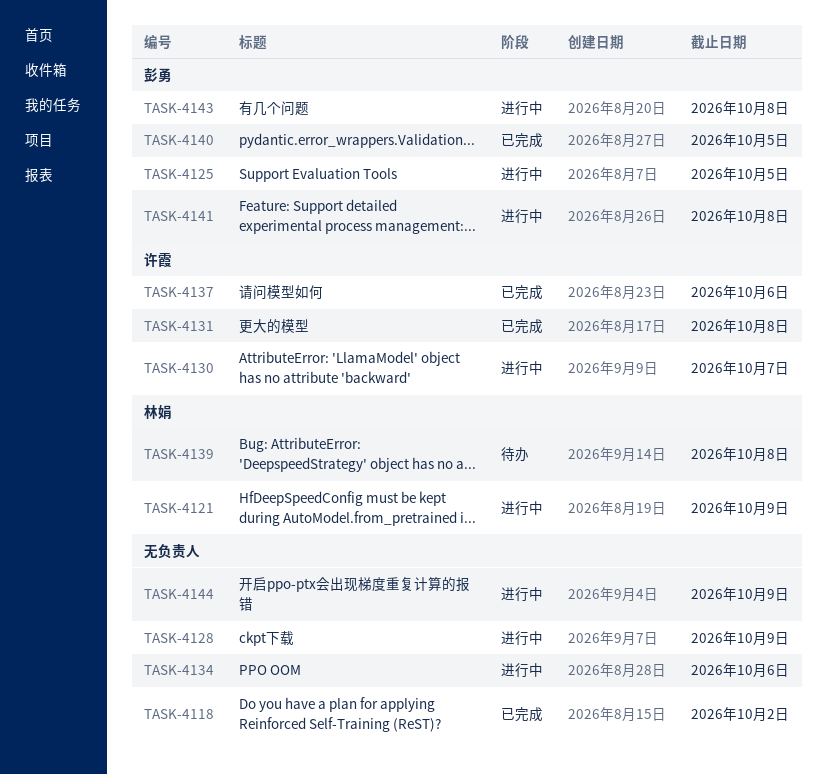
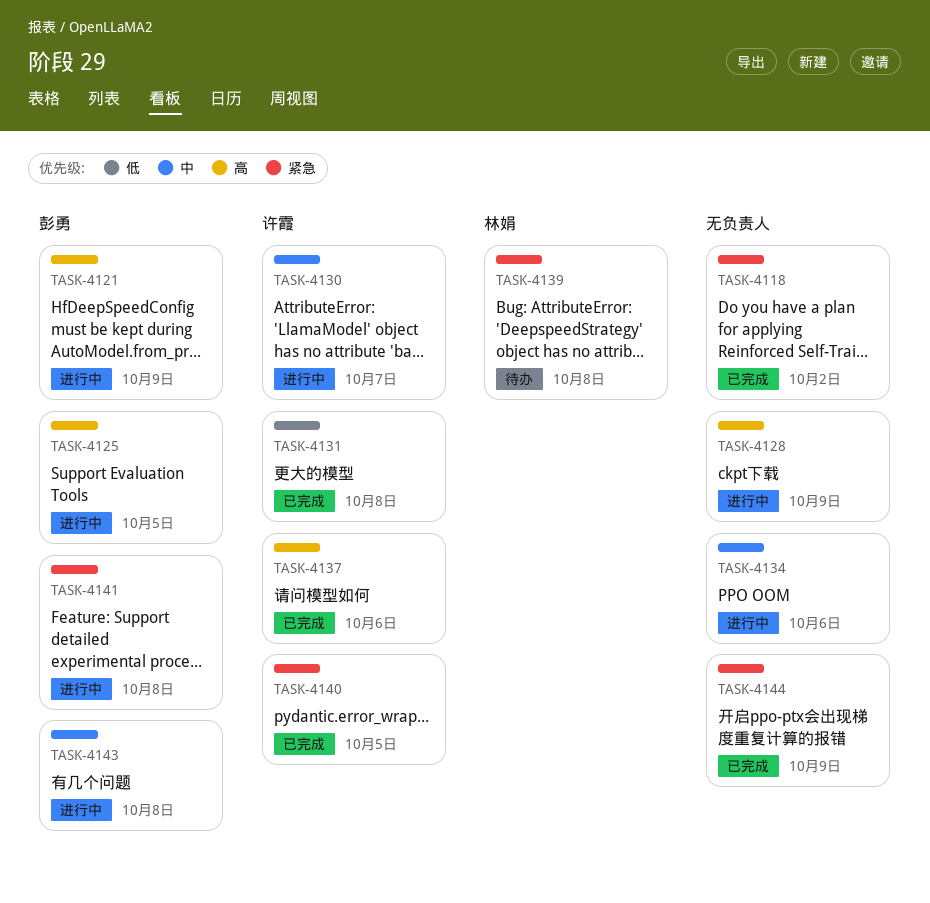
TASK-4121, owner: 林娟 -> 彭勇
TASK-4140, owner: 彭勇 -> 许霞
TASK-4144, status: 进行中 -> 已完成

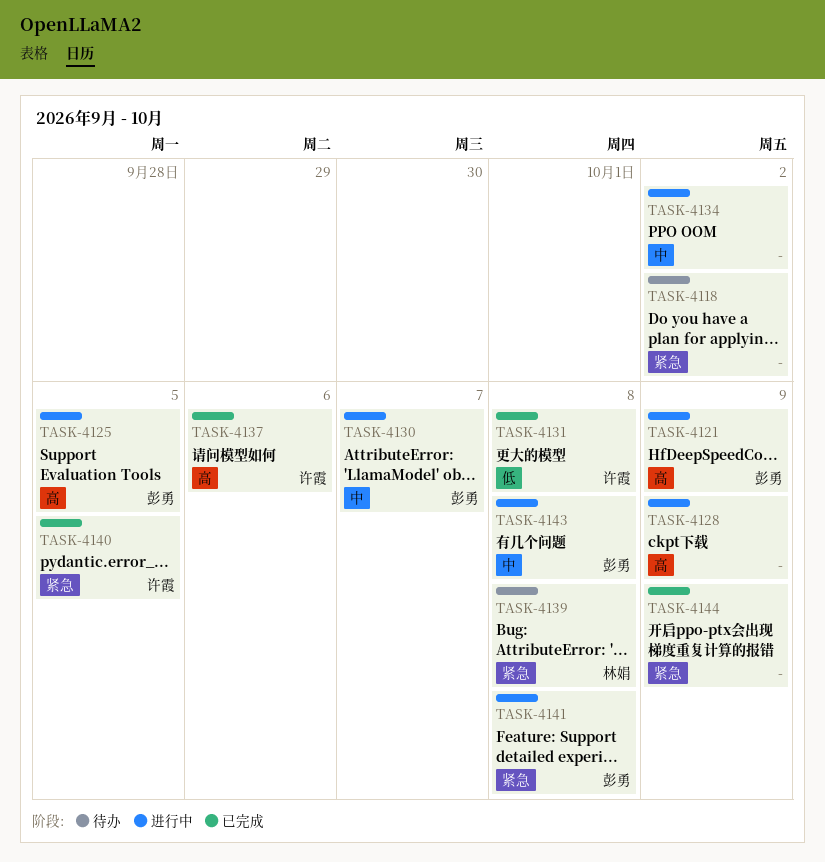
TASK-4118, status: 已完成 -> 待办
TASK-4130, owner: 许霞 -> 彭勇
TASK-4134, due: Oct 6 -> Oct 2

